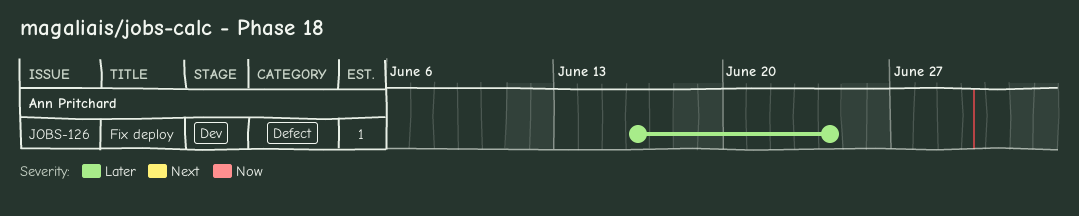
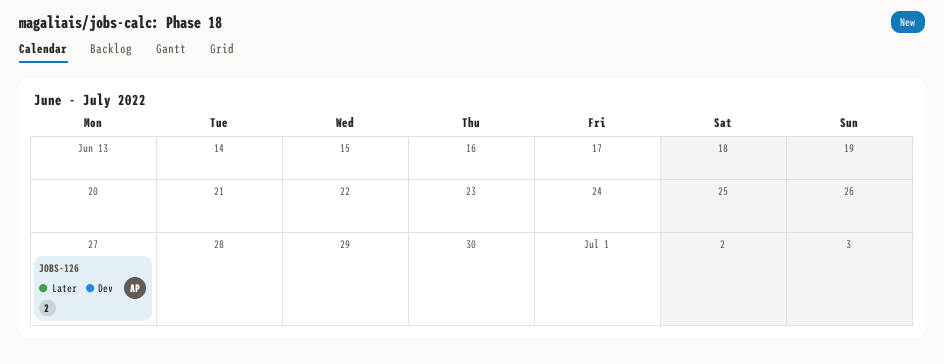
JOBS-126, estimate: 1 -> 2
JOBS-126, due: Jun 24 -> Jun 27

